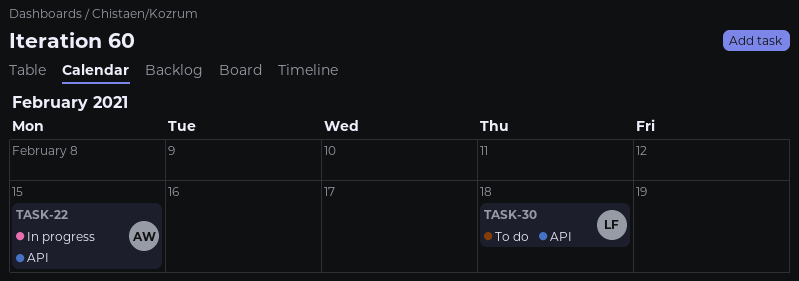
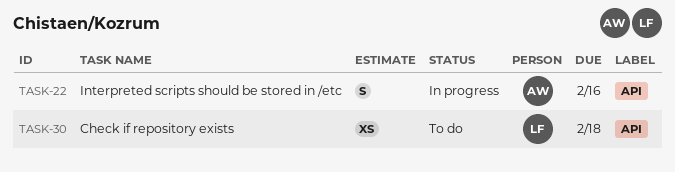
TASK-22, due: Feb 15 -> Feb 16

